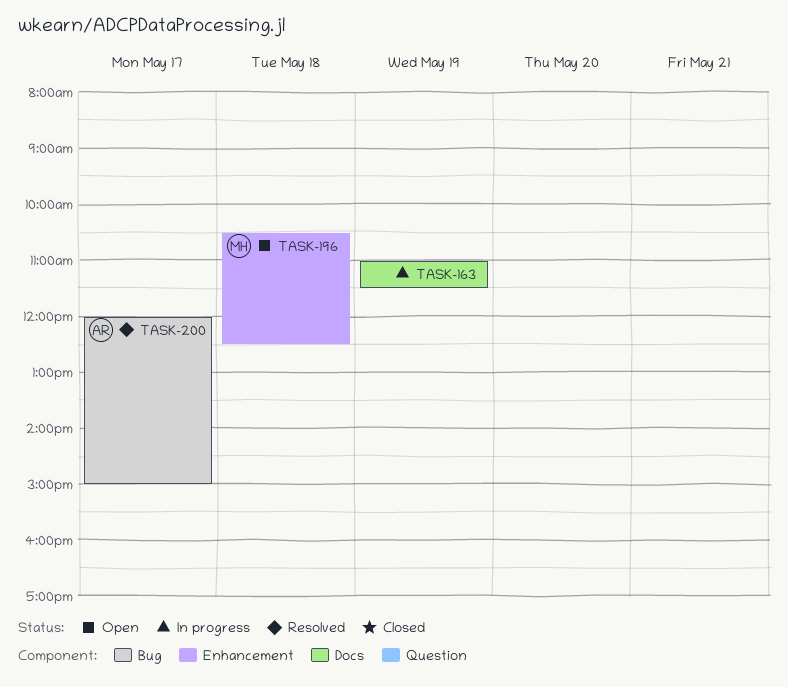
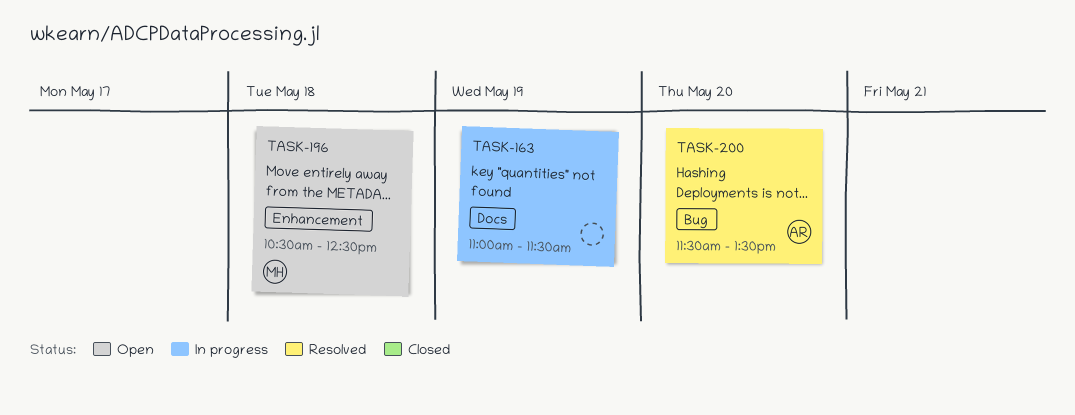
TASK-200, day: May 17 -> May 20
TASK-200, begins: 12:00 -> 11:30
TASK-200, ends: 15:00 -> 13:30

